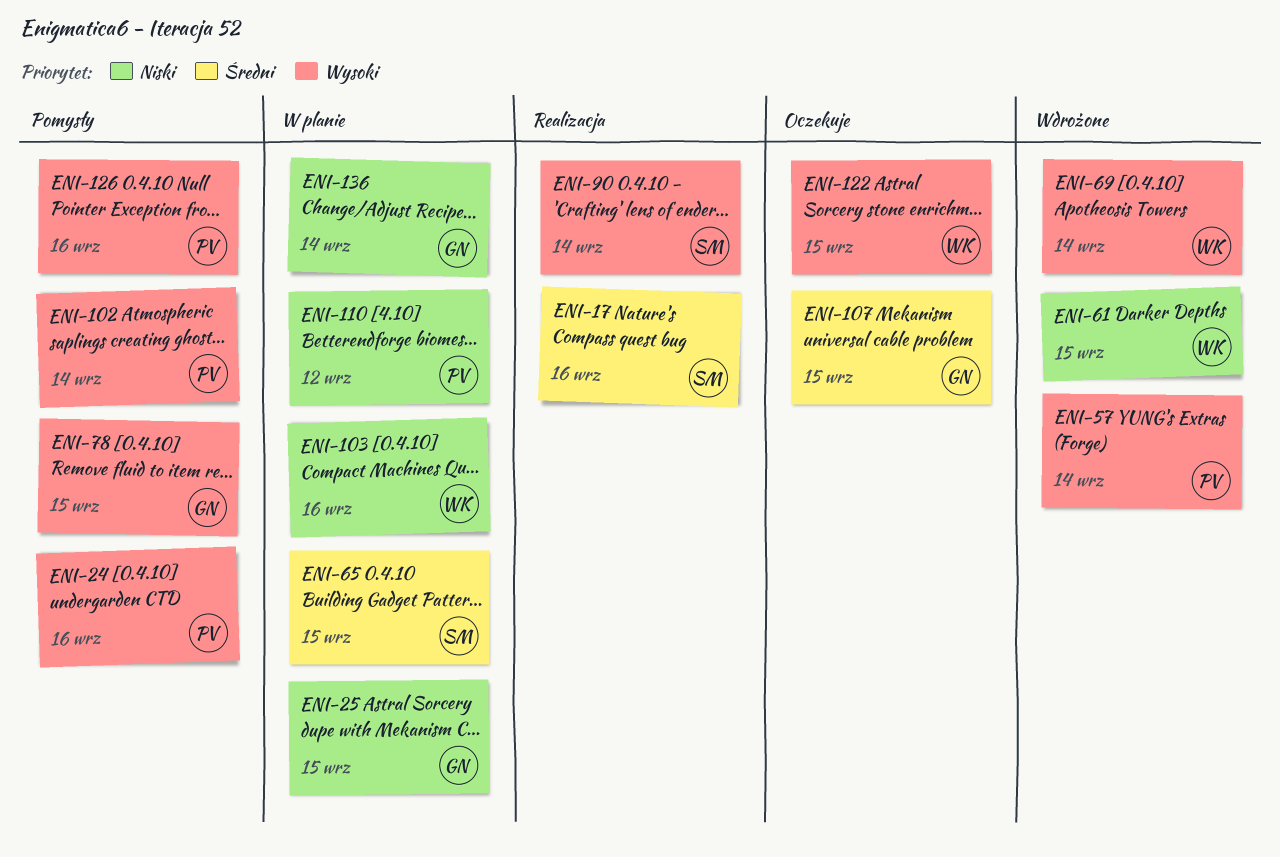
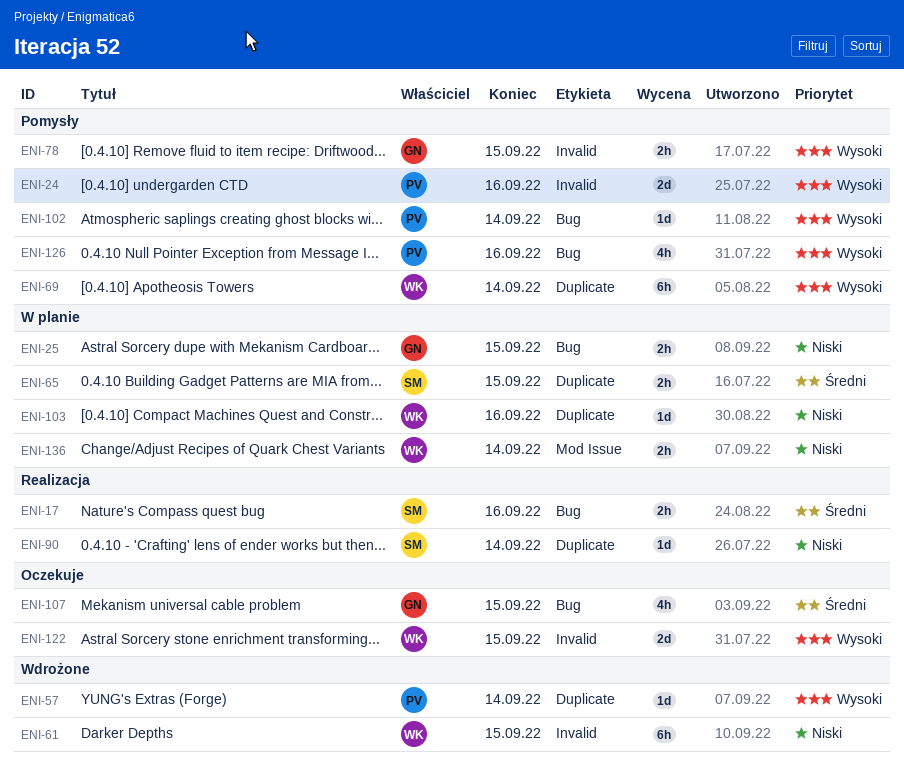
ENI-69, status: Wdrożone -> Pomysły
ENI-90, priority: Wysoki -> Niski
ENI-110: present -> none
ENI-136, owner: GN -> WK

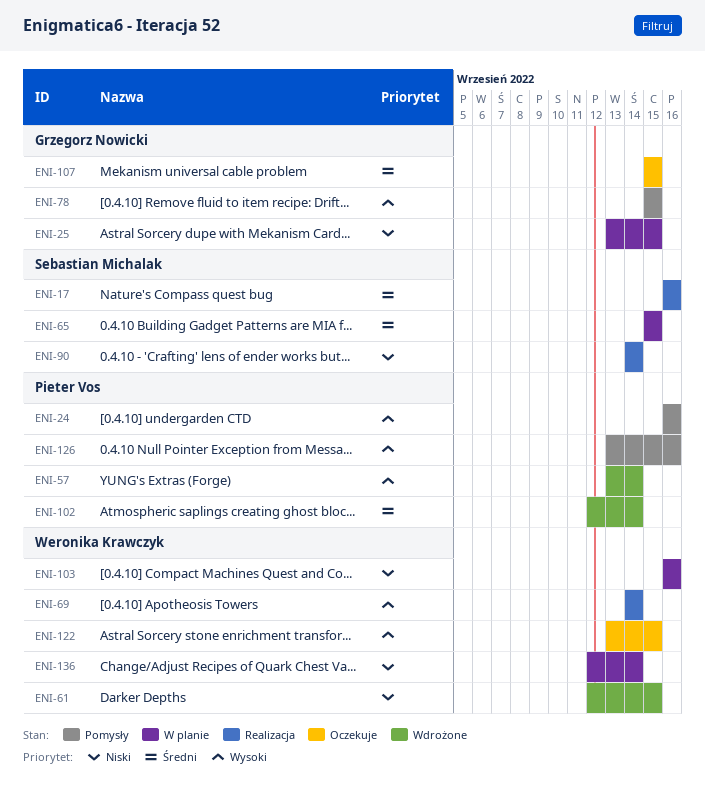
ENI-69, status: Pomysły -> Realizacja
ENI-102, status: Pomysły -> Wdrożone
ENI-102, priority: Wysoki -> Średni

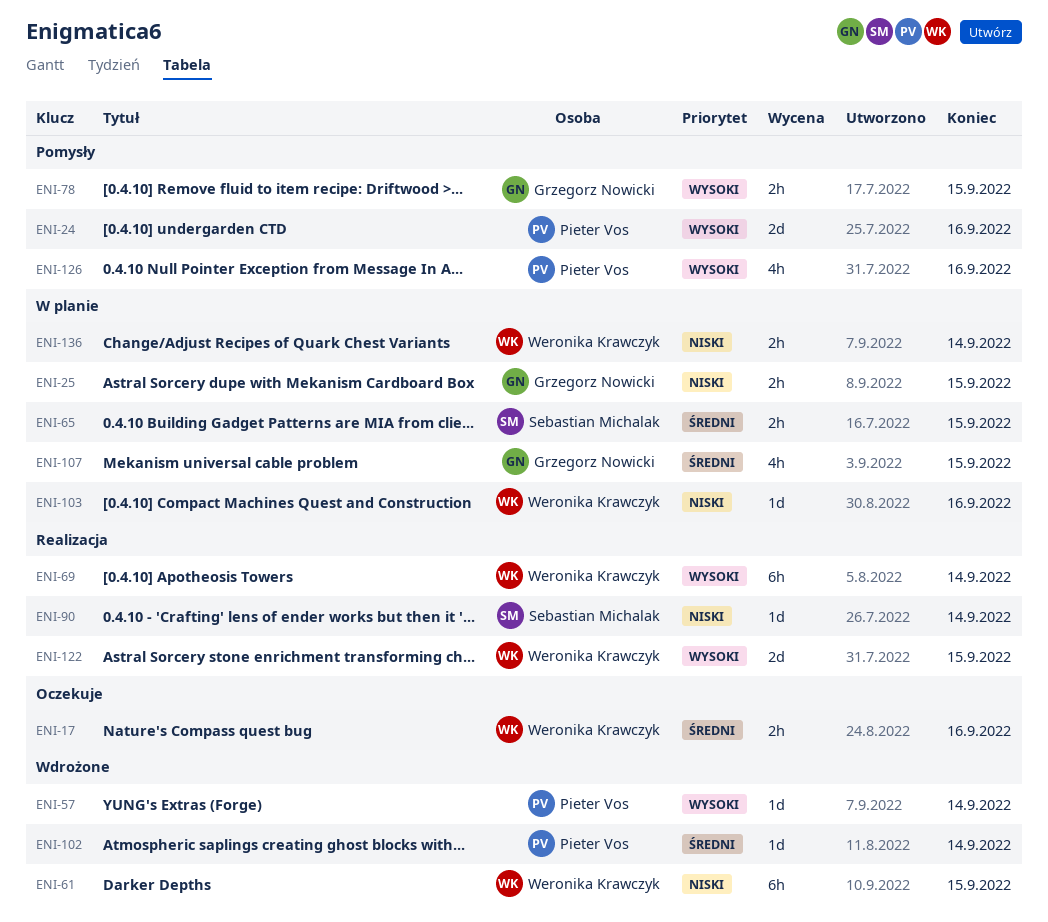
ENI-17, status: Realizacja -> Oczekuje
ENI-17, owner: Sebastian Michalak -> Weronika Krawczyk
ENI-107, status: Oczekuje -> W planie
ENI-122, status: Oczekuje -> Realizacja

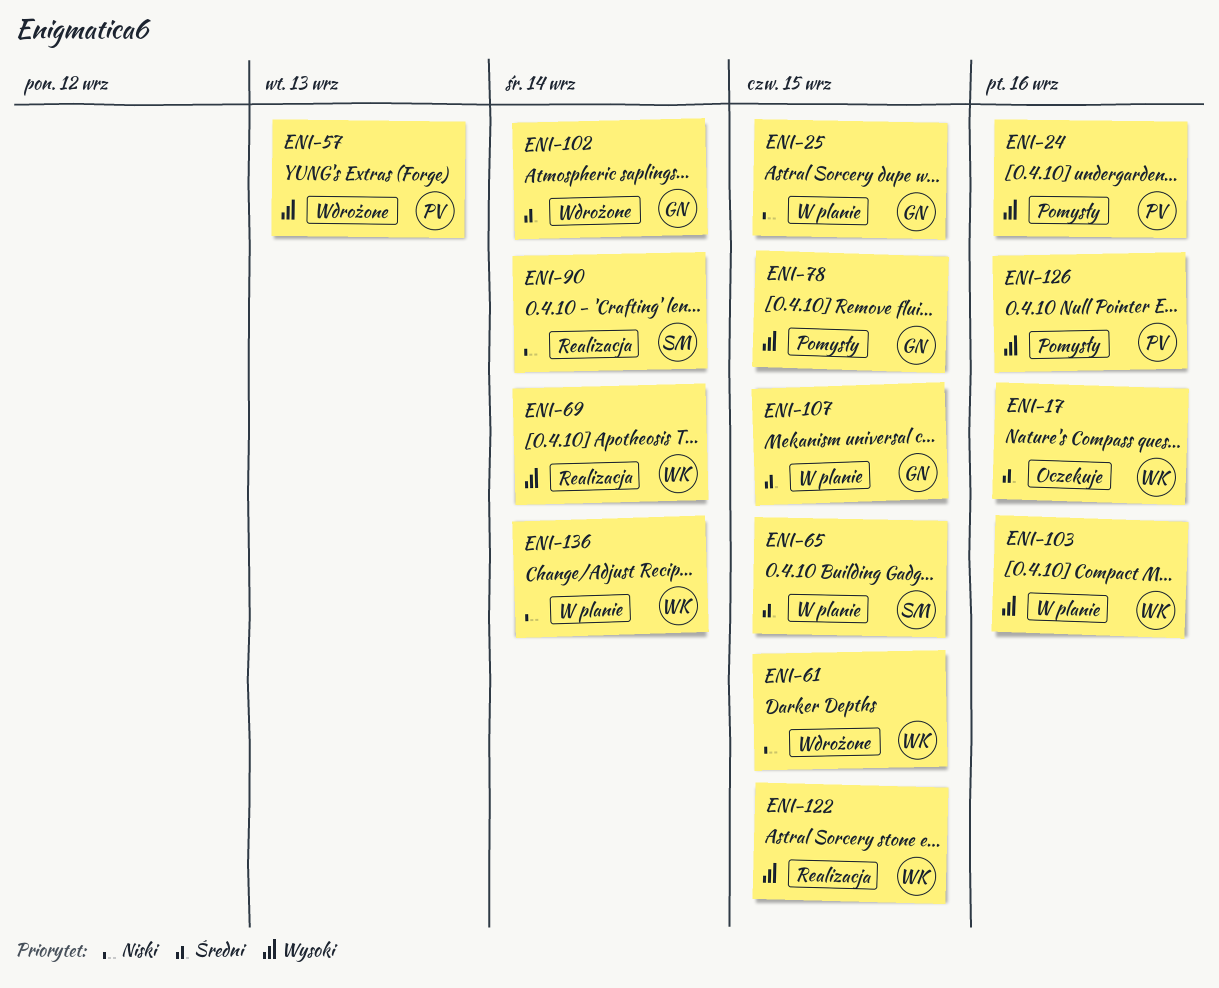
ENI-57, due: Sep 14 -> Sep 13
ENI-102, owner: Pieter Vos -> Grzegorz Nowicki
ENI-103, priority: Niski -> Wysoki

